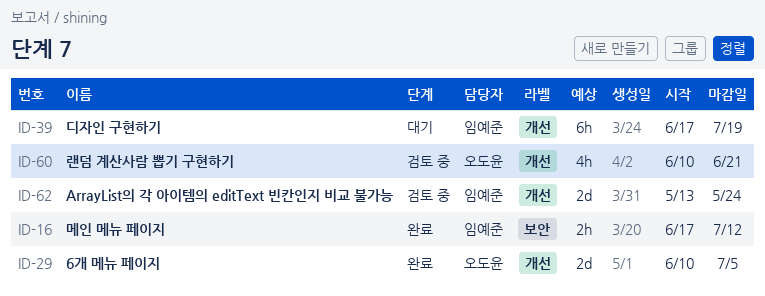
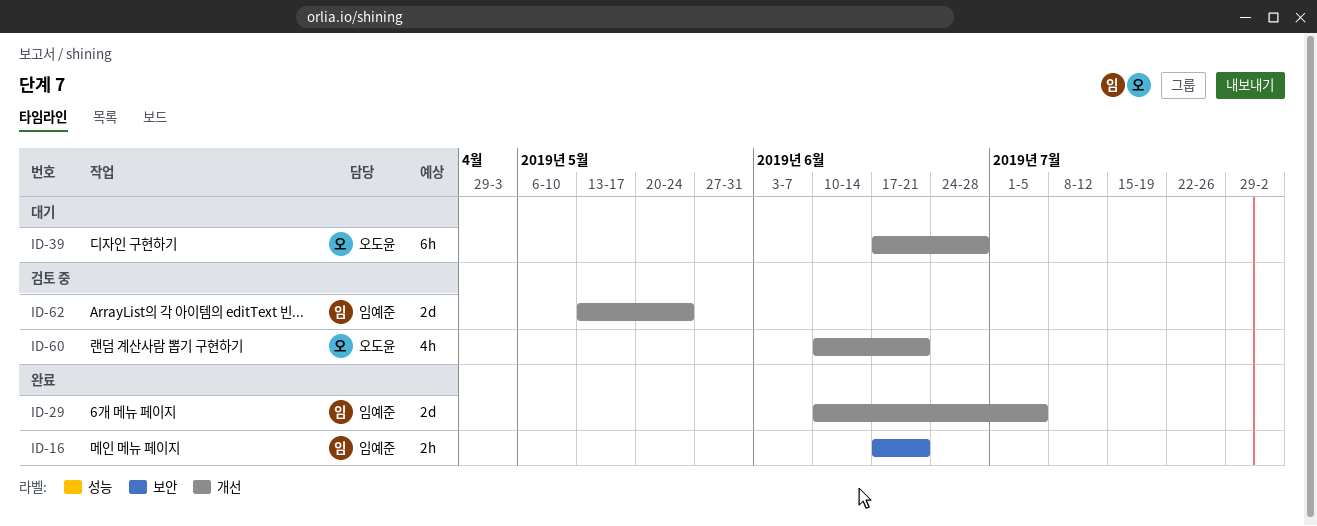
ID-16, due: Jul 12 -> Jun 21
ID-29, owner: 오도윤 -> 임예준
ID-39, owner: 임예준 -> 오도윤
ID-39, due: Jul 19 -> Jun 28

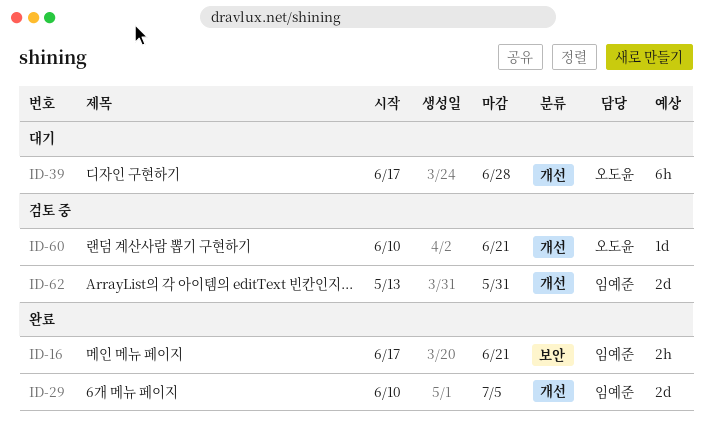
ID-60, estimate: 4h -> 1d
ID-62, due: May 24 -> May 31

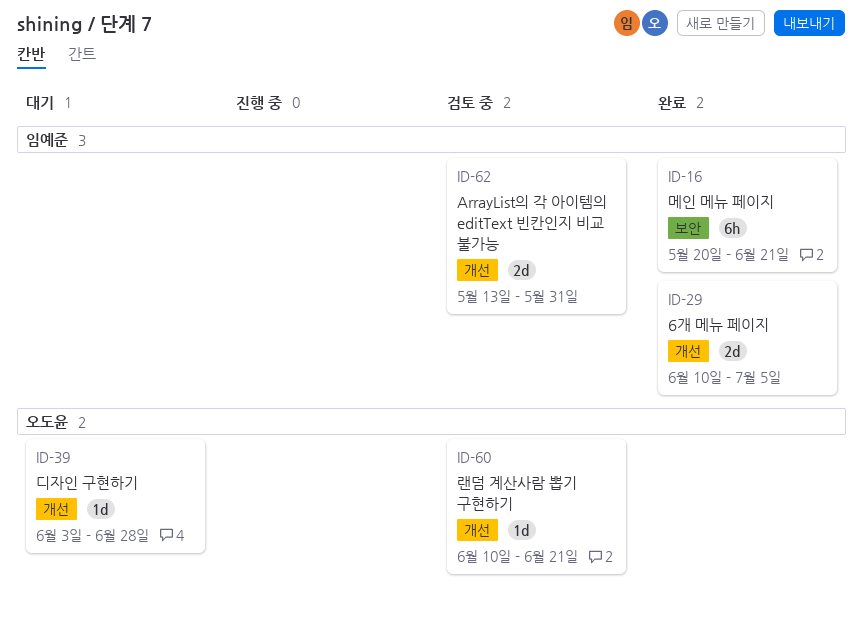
ID-16, estimate: 2h -> 6h
ID-16, start: Jun 17 -> May 20
ID-39, estimate: 6h -> 1d
ID-39, start: Jun 17 -> Jun 3

